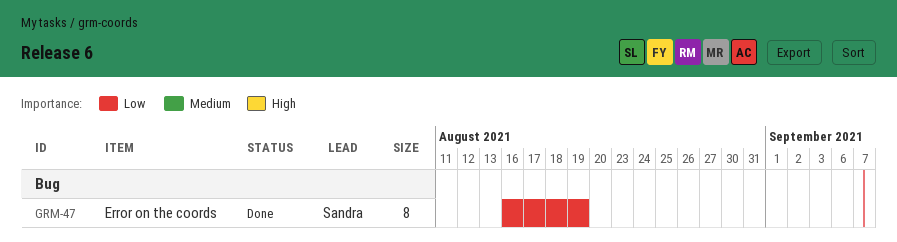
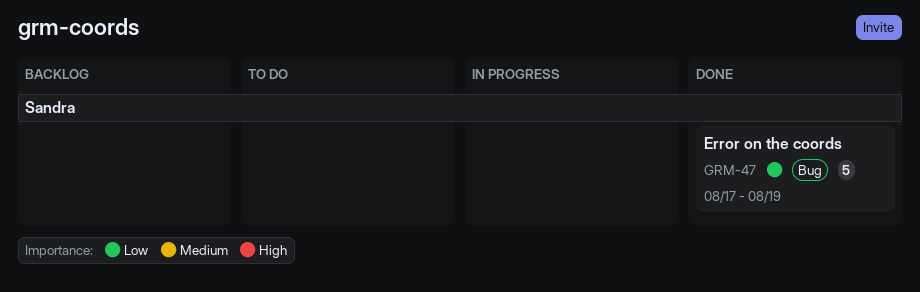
GRM-47, estimate: 8 -> 5
GRM-47, start: Aug 16 -> Aug 17

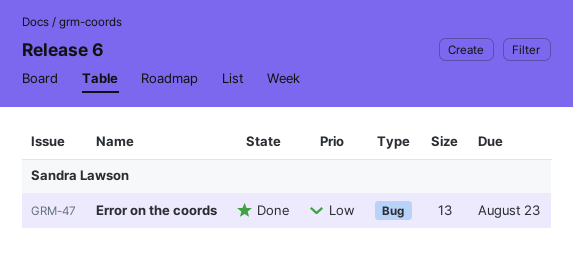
GRM-47, estimate: 5 -> 13
GRM-47, due: Aug 19 -> Aug 23

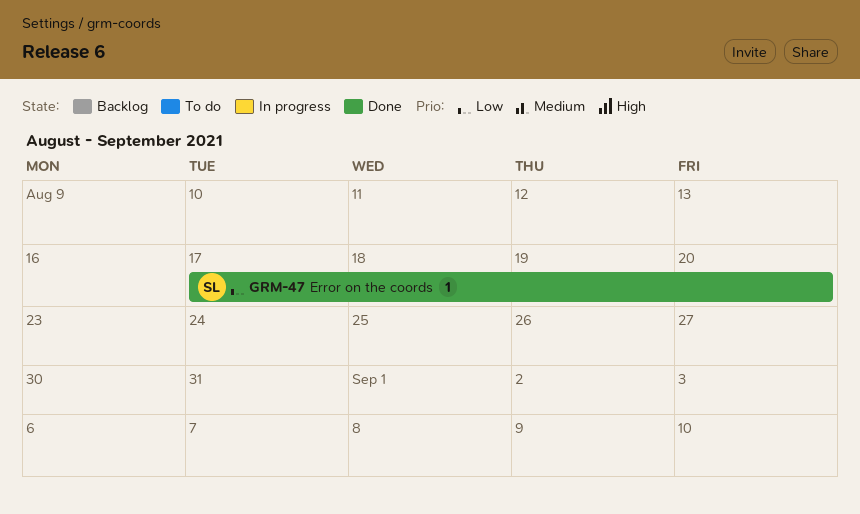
GRM-47, estimate: 13 -> 1
GRM-47, due: Aug 23 -> Aug 20

